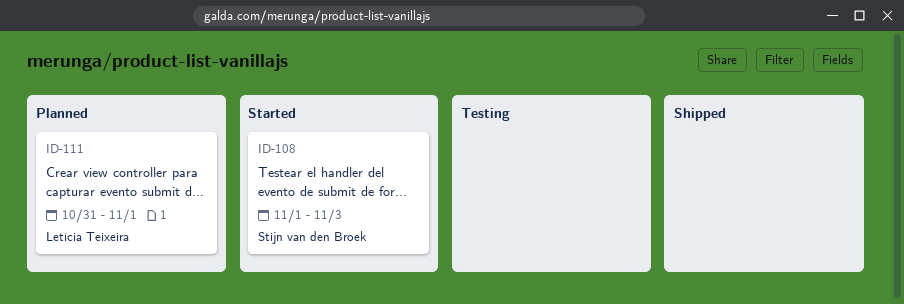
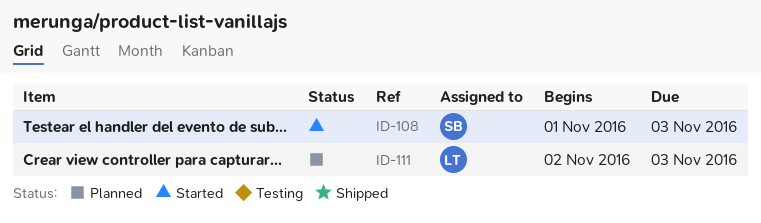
ID-111, start: Oct 31 -> Nov 2
ID-111, due: Nov 1 -> Nov 3

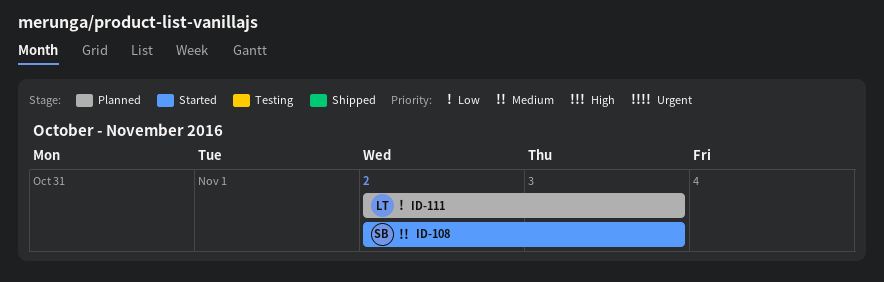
ID-108, start: Nov 1 -> Nov 2

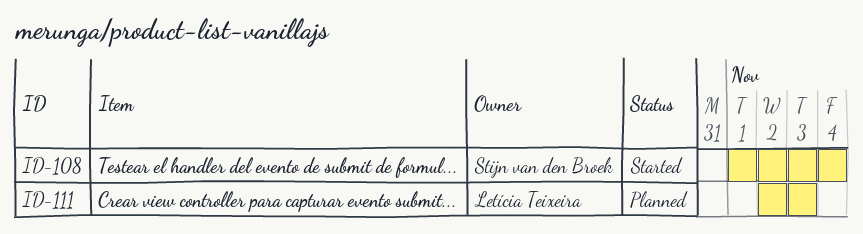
ID-108, start: Nov 2 -> Nov 1
ID-108, due: Nov 3 -> Nov 4

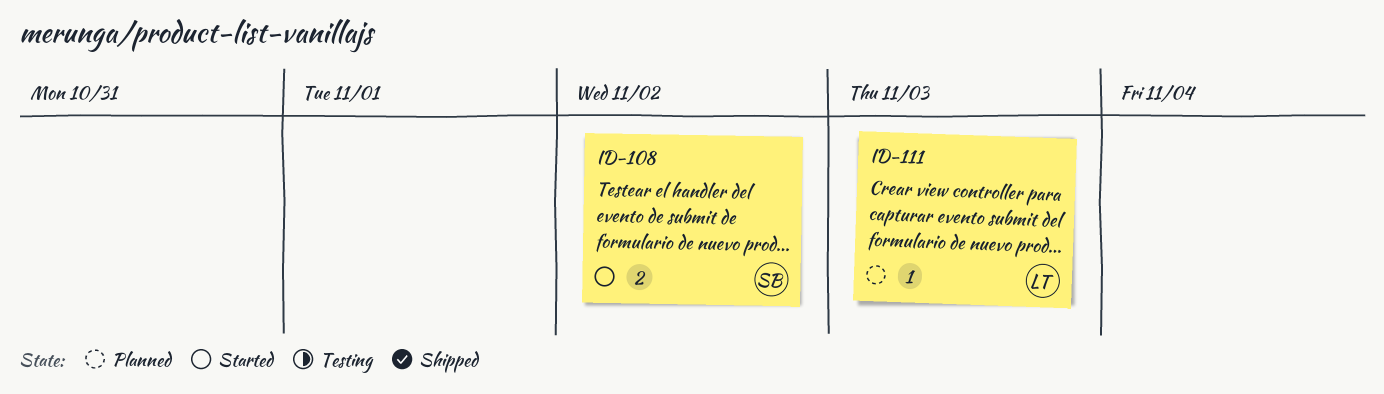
ID-108, due: Nov 4 -> Nov 2

